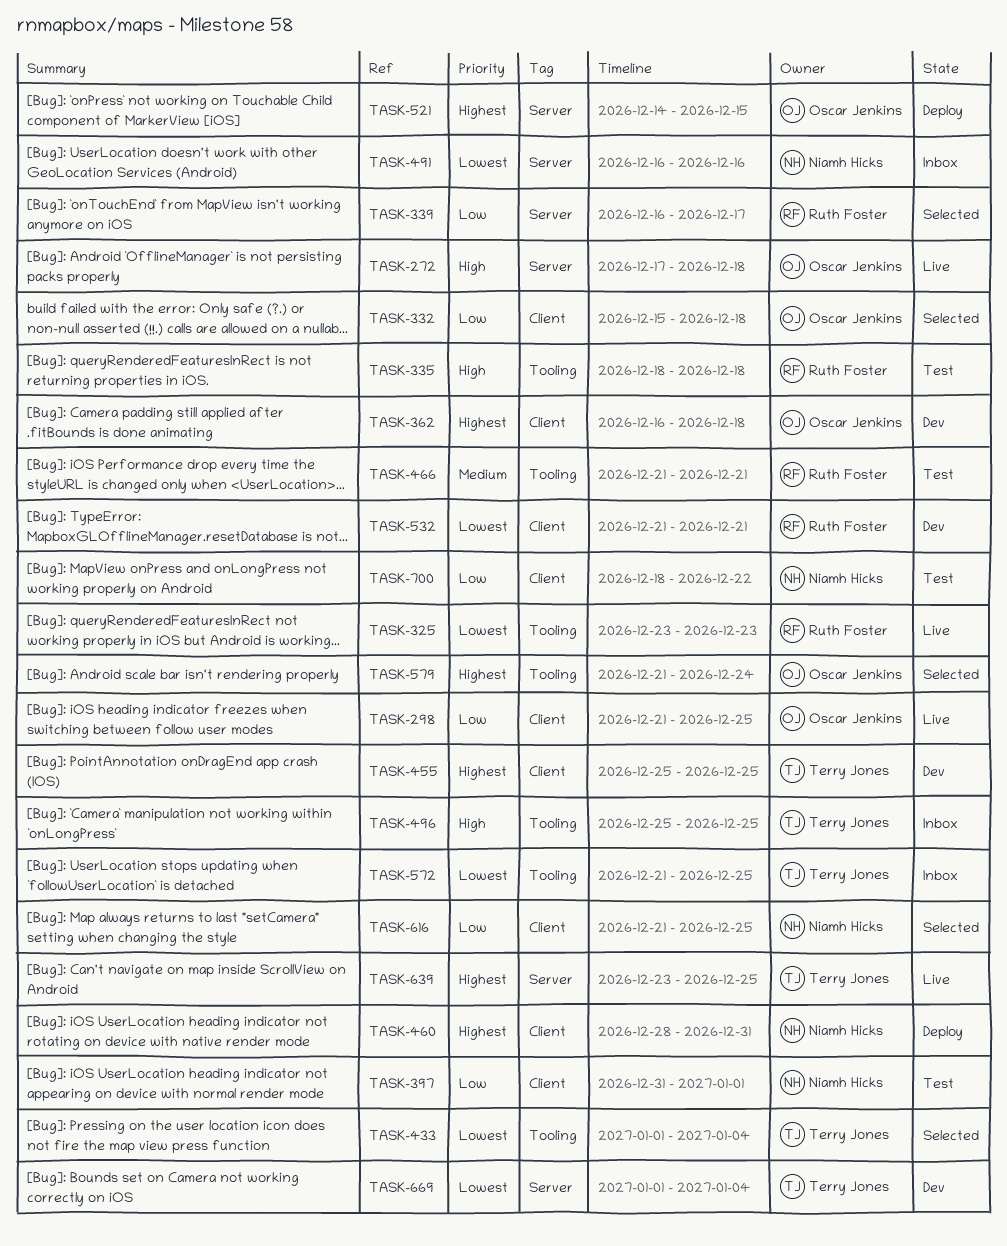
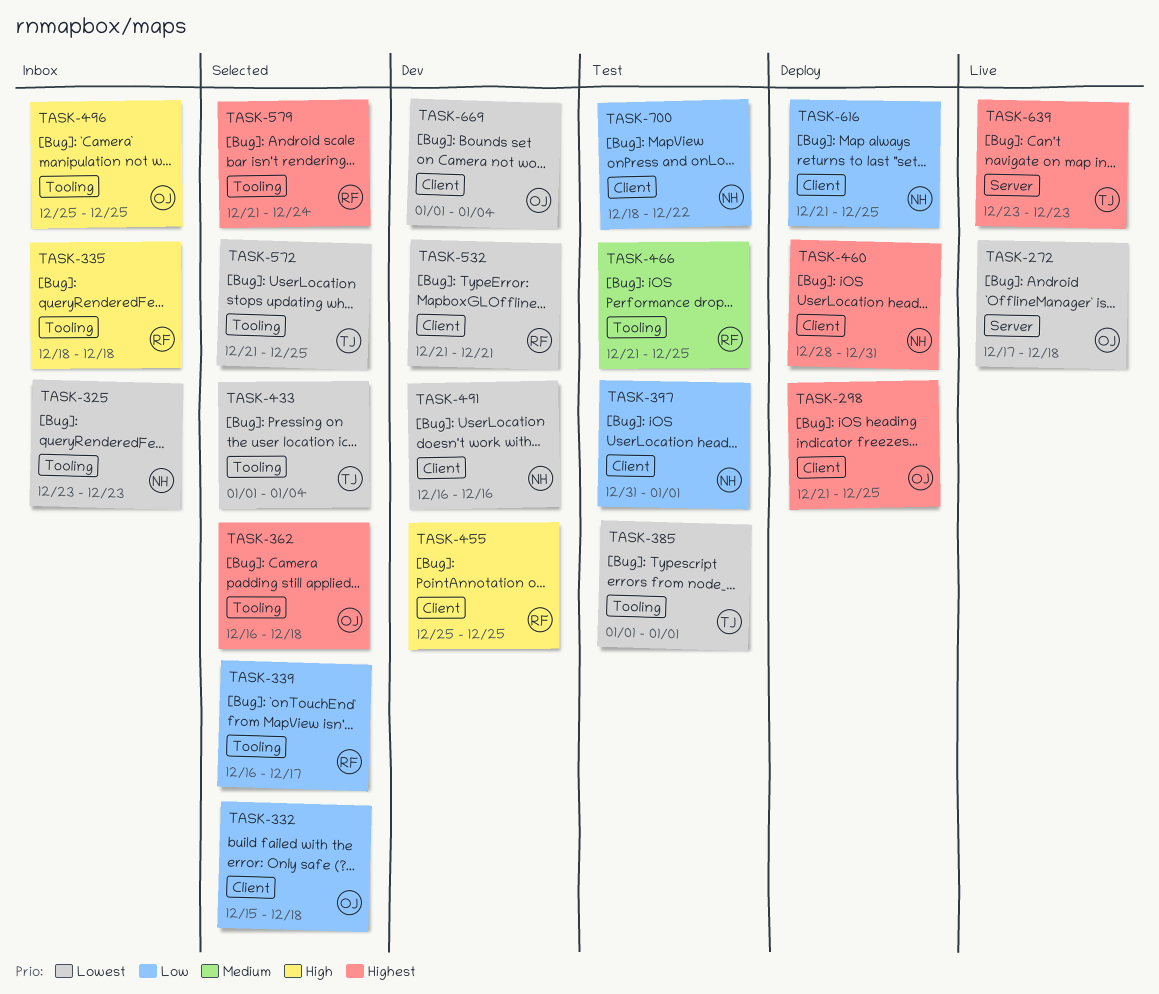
TASK-272, priority: High -> Lowest
TASK-298, status: Live -> Deploy
TASK-298, priority: Low -> Highest
TASK-325, status: Live -> Inbox
TASK-325, owner: Ruth Foster -> Niamh Hicks
TASK-335, status: Test -> Inbox
TASK-339, label: Server -> Tooling
TASK-362, status: Dev -> Selected
TASK-362, label: Client -> Tooling
TASK-385: none -> present
TASK-455, owner: Terry Jones -> Ruth Foster
TASK-455, priority: Highest -> High
TASK-466, due: Dec 21 -> Dec 25
TASK-491, status: Inbox -> Dev
TASK-491, label: Server -> Client
TASK-496, owner: Terry Jones -> Oscar Jenkins
TASK-521: present -> none
TASK-572, status: Inbox -> Selected
TASK-579, owner: Oscar Jenkins -> Ruth Foster
TASK-616, status: Selected -> Deploy
TASK-639, due: Dec 25 -> Dec 23
TASK-669, owner: Terry Jones -> Oscar Jenkins
TASK-669, label: Server -> Client

